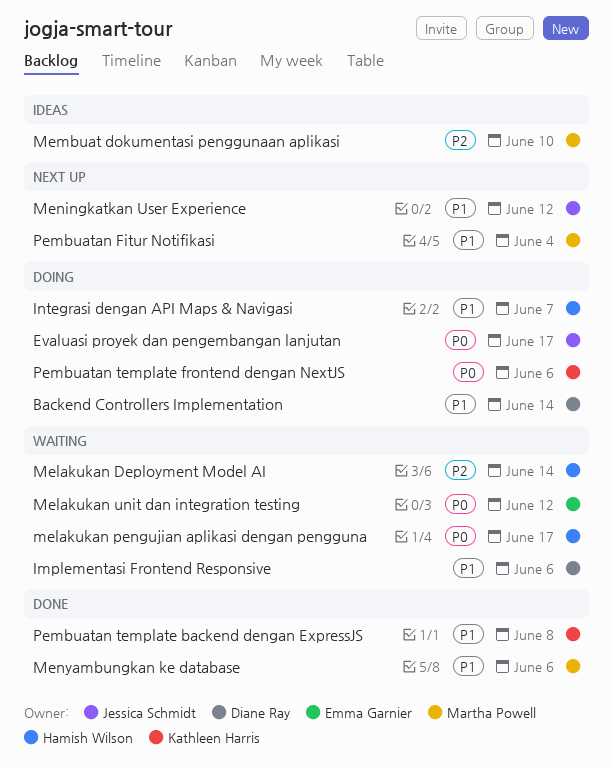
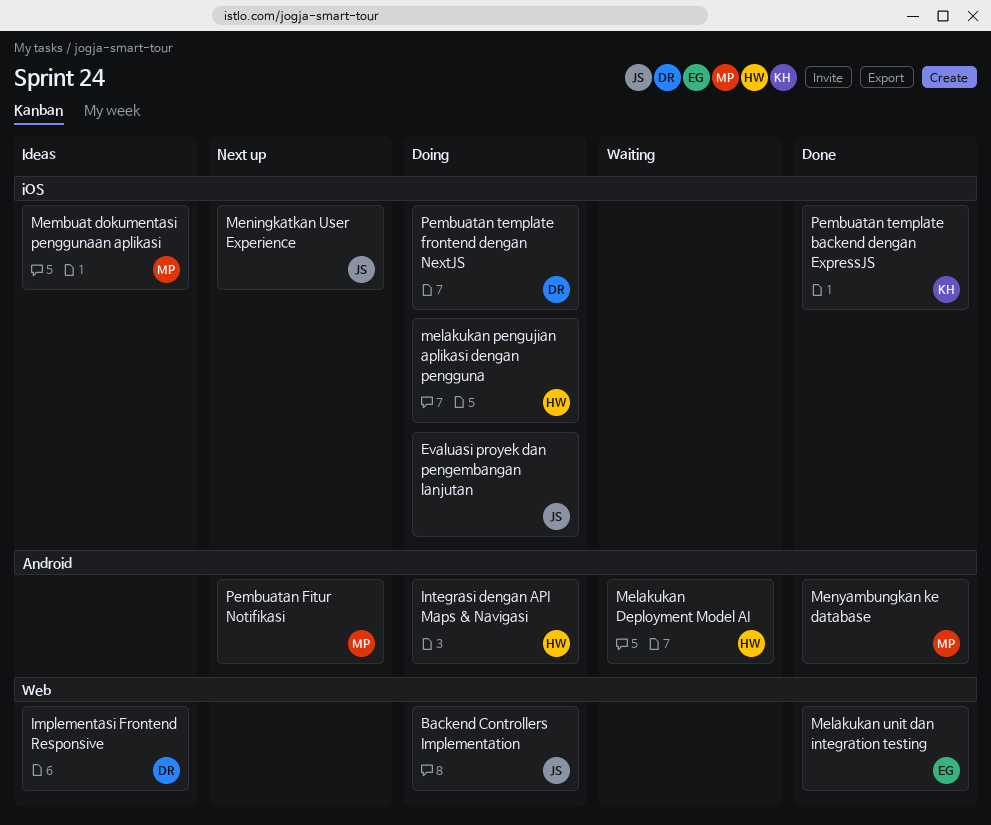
Backend Controllers Implementation, owner: Diane Ray -> Jessica Schmidt
Implementasi Frontend Responsive, status: Waiting -> Ideas
melakukan pengujian aplikasi dengan pengguna, status: Waiting -> Doing
Melakukan unit dan integration testing, status: Waiting -> Done
Pembuatan template frontend dengan NextJS, owner: Kathleen Harris -> Diane Ray

